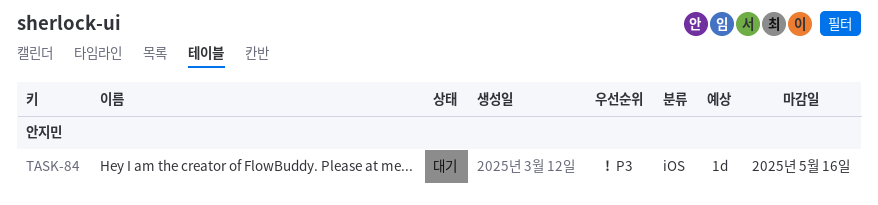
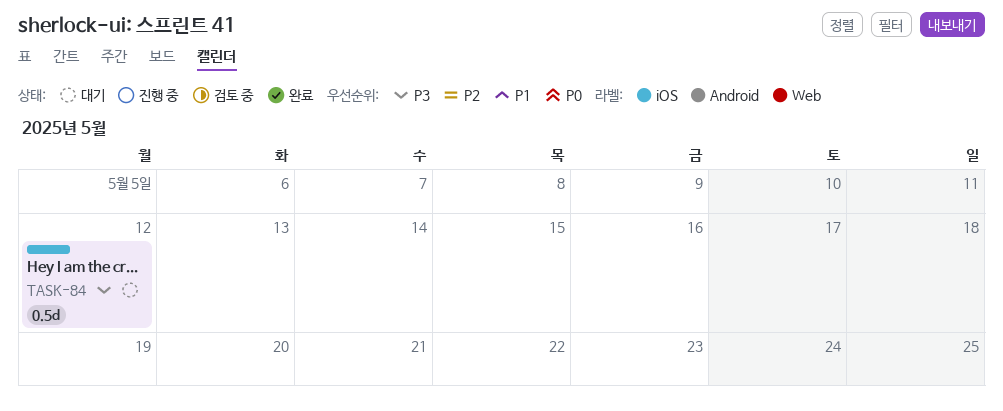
TASK-84, estimate: 1d -> 0.5d
TASK-84, due: May 16 -> May 12

